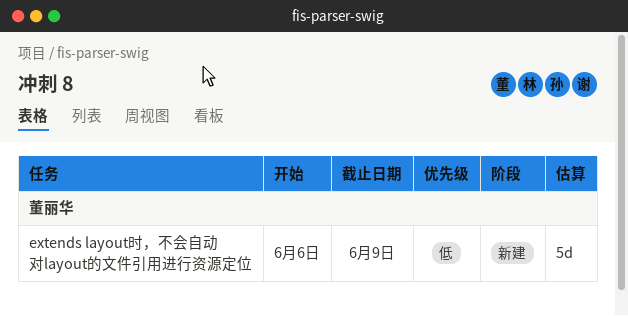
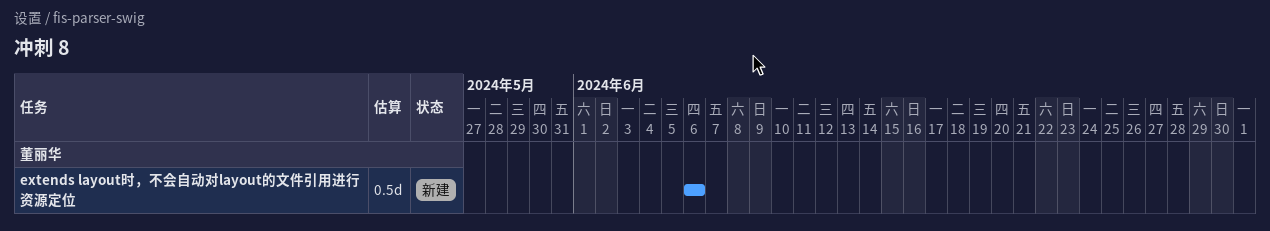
extends layout时，不会自动对layout的文件引用进行资源定位, estimate: 5d -> 0.5d
extends layout时，不会自动对layout的文件引用进行资源定位, due: Jun 9 -> Jun 6

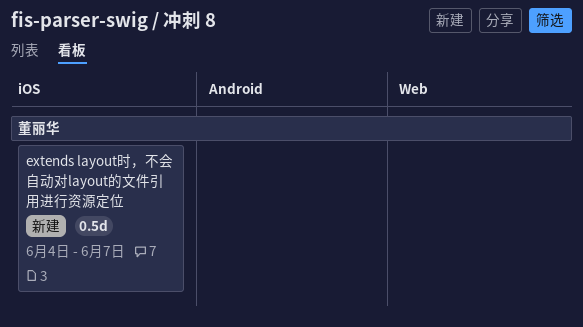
extends layout时，不会自动对layout的文件引用进行资源定位, start: Jun 6 -> Jun 4
extends layout时，不会自动对layout的文件引用进行资源定位, due: Jun 6 -> Jun 7

